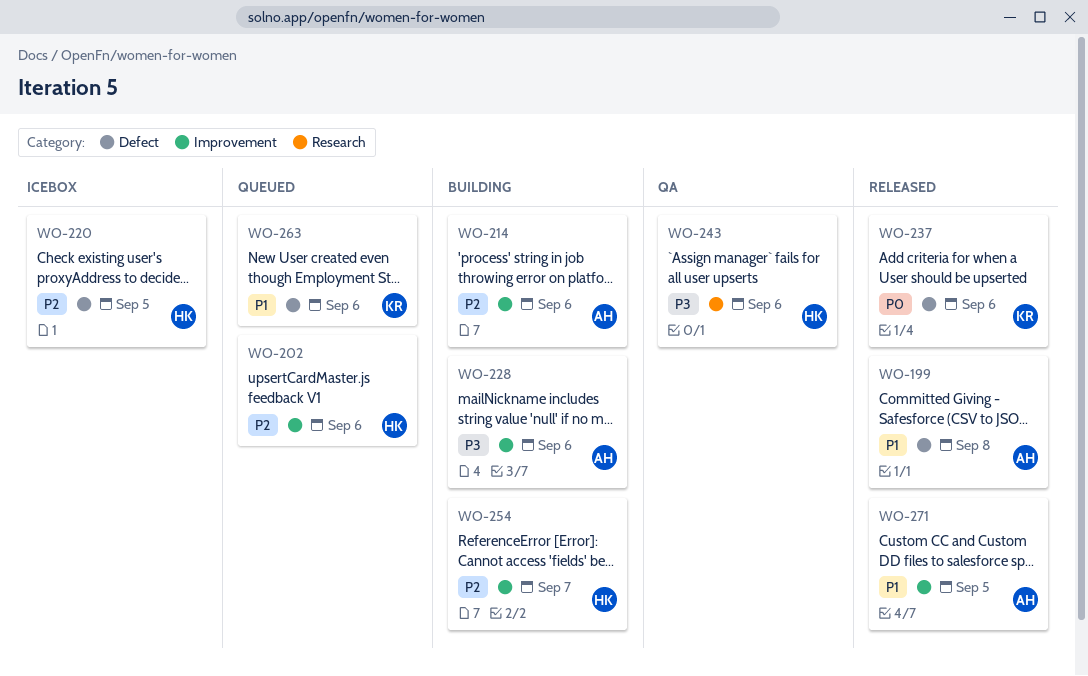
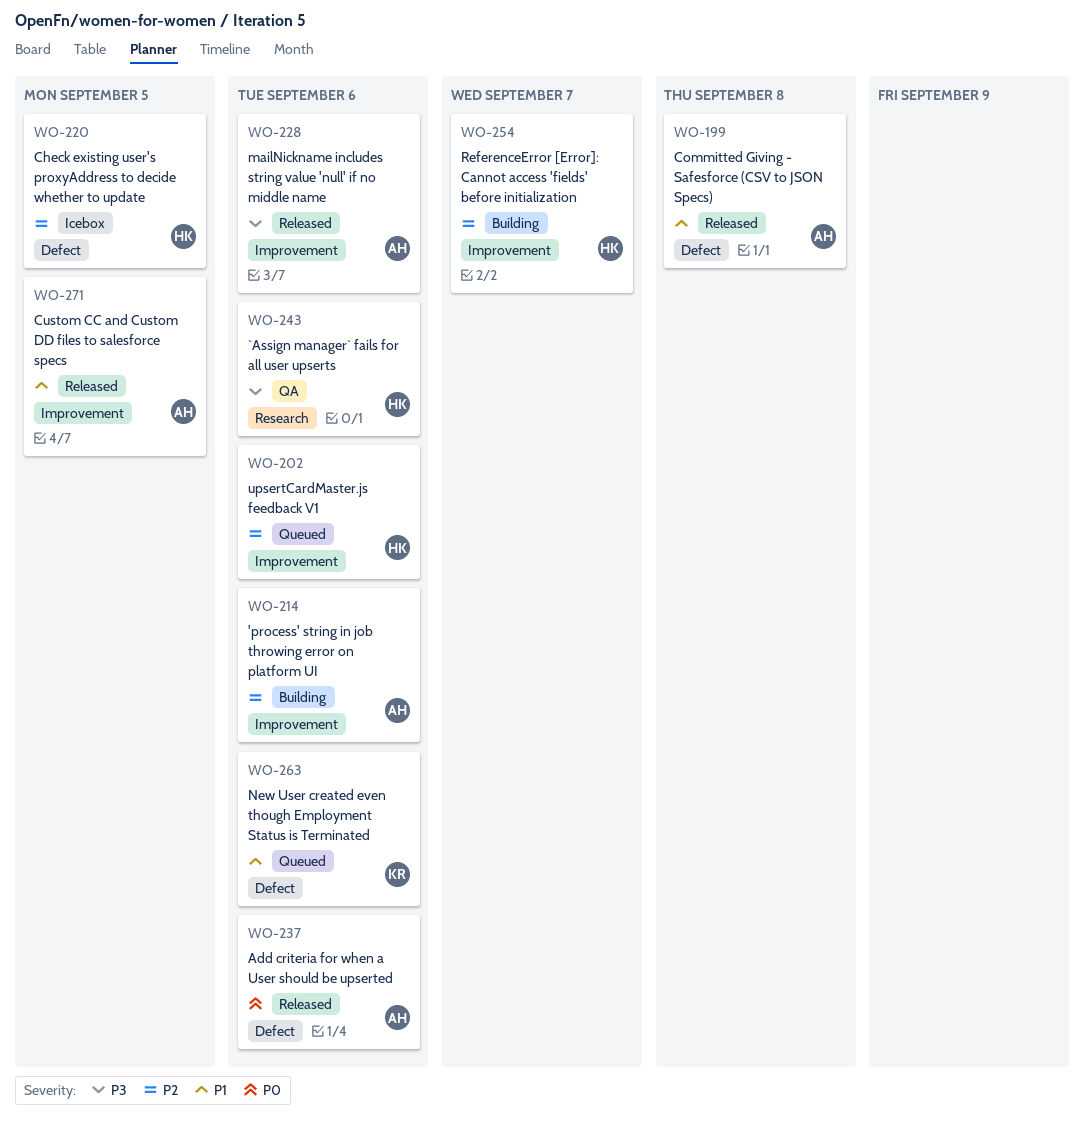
WO-228, status: Building -> Released
WO-237, owner: KR -> AH

